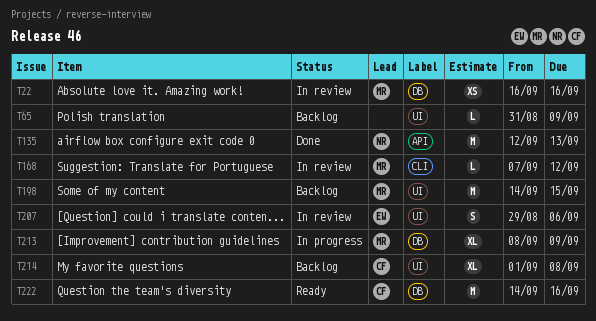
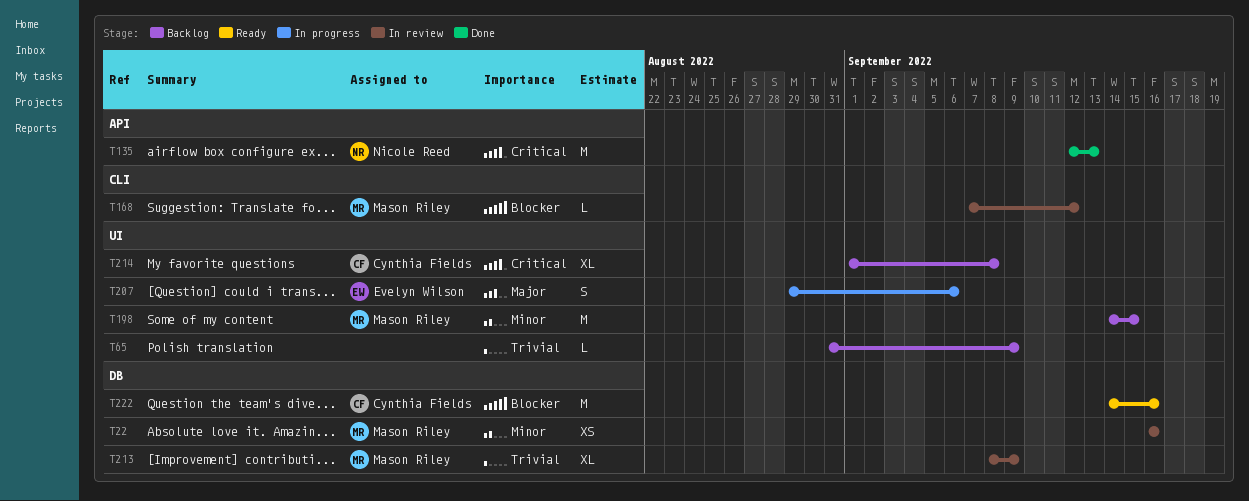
T207, status: In review -> In progress
T213, status: In progress -> In review

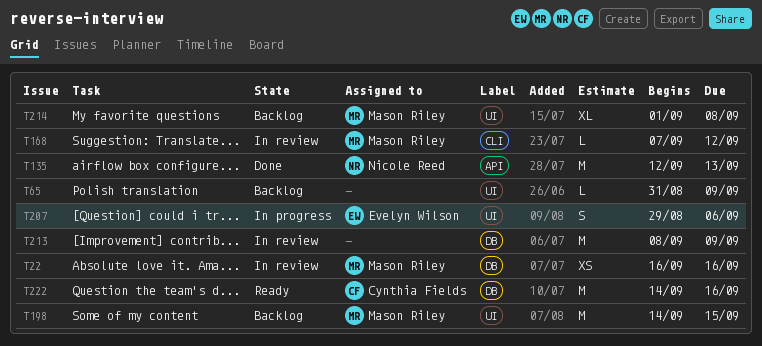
T213, owner: Mason Riley -> none
T213, estimate: XL -> M
T214, owner: Cynthia Fields -> Mason Riley

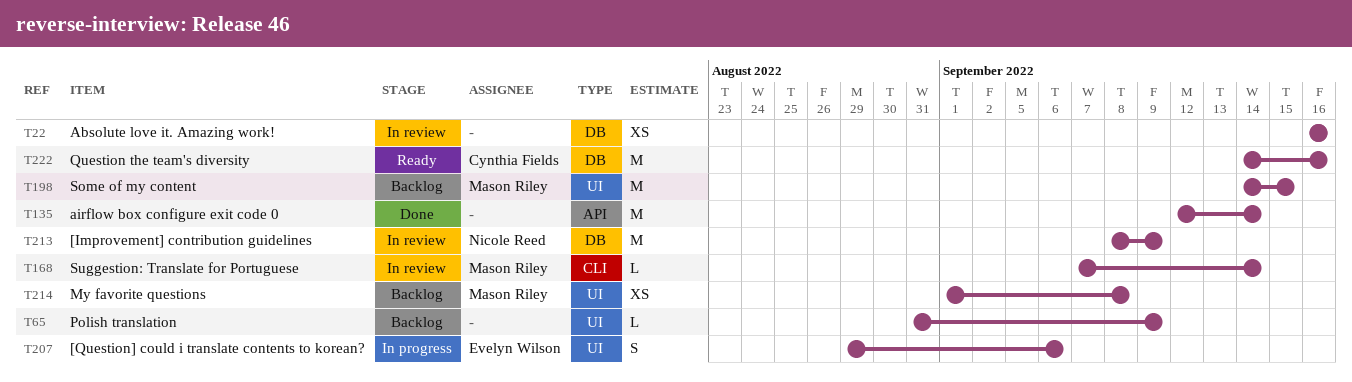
T22, owner: Mason Riley -> none
T135, owner: Nicole Reed -> none
T135, due: Sep 13 -> Sep 14
T168, due: Sep 12 -> Sep 14
T213, owner: none -> Nicole Reed
T214, estimate: XL -> XS

